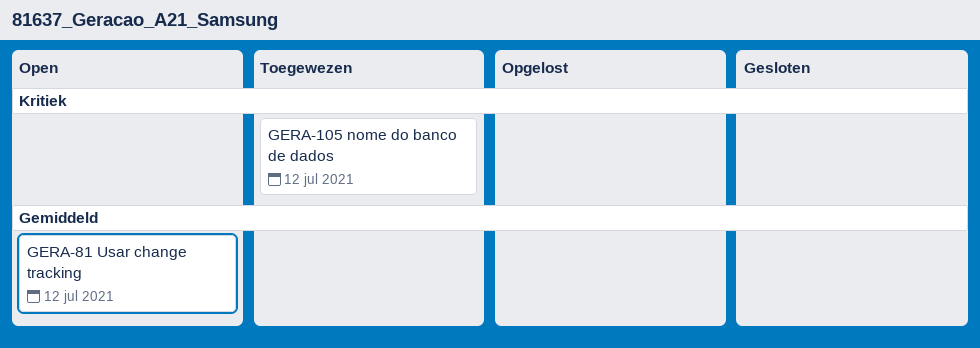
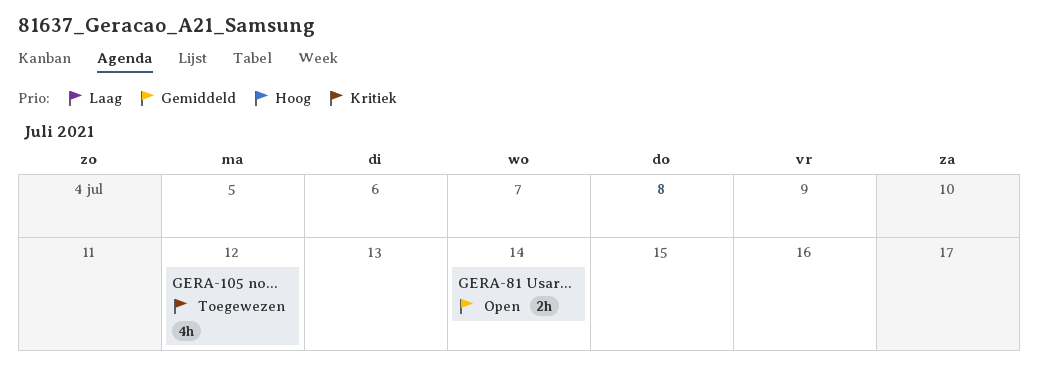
GERA-81, due: Jul 12 -> Jul 14

